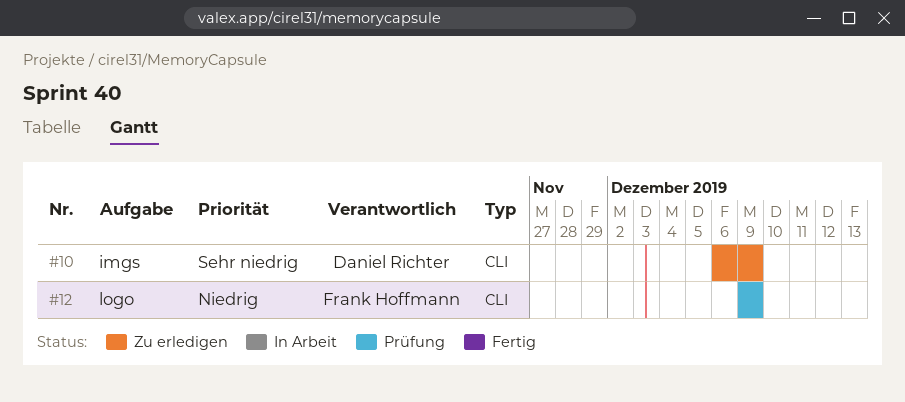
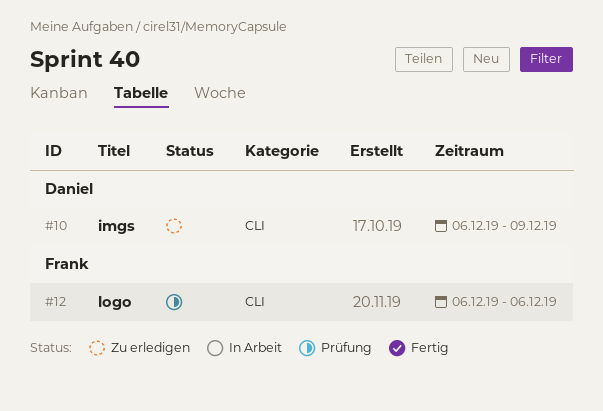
#12, start: Dec 9 -> Dec 6
#12, due: Dec 9 -> Dec 6

